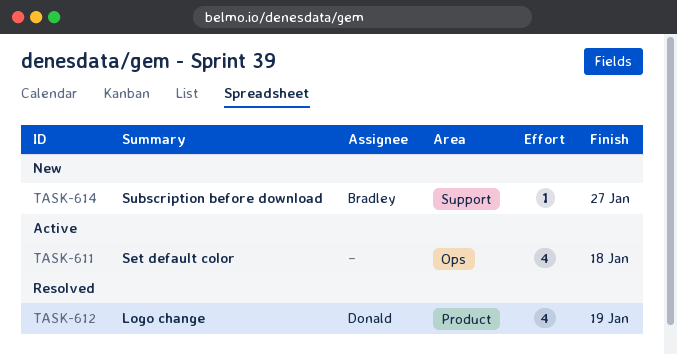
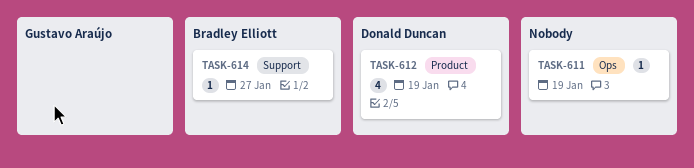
TASK-611, estimate: 4 -> 1
TASK-611, due: Jan 18 -> Jan 19

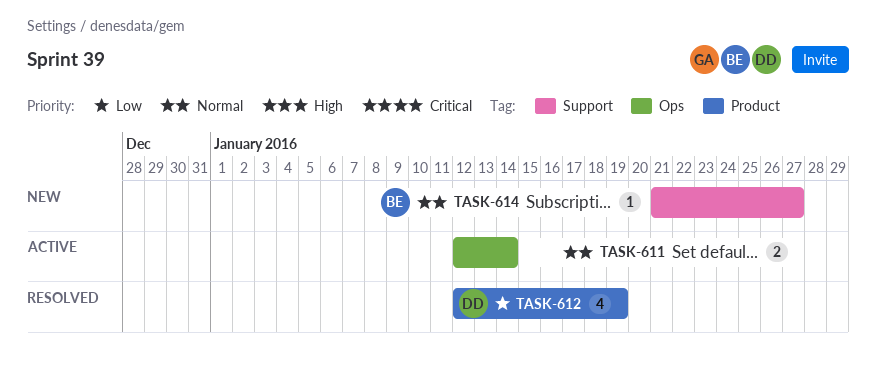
TASK-611, estimate: 1 -> 2
TASK-611, due: Jan 19 -> Jan 14

